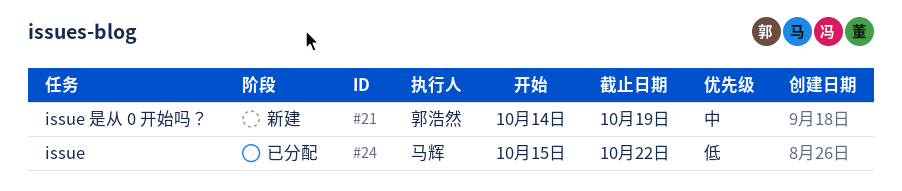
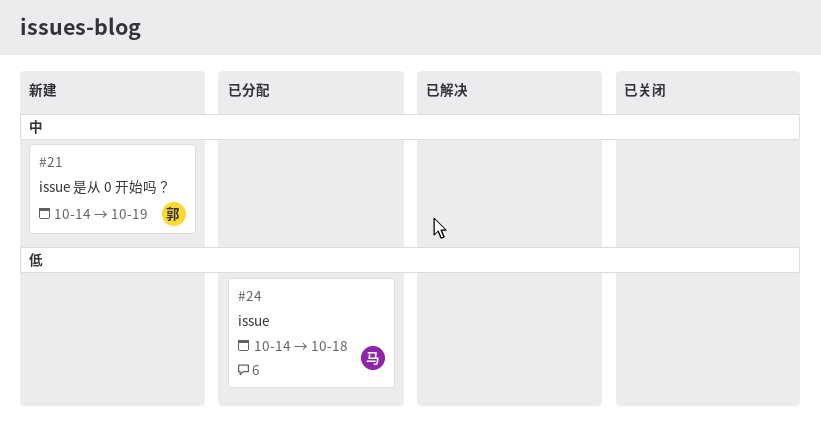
#24, start: Oct 15 -> Oct 14
#24, due: Oct 22 -> Oct 18

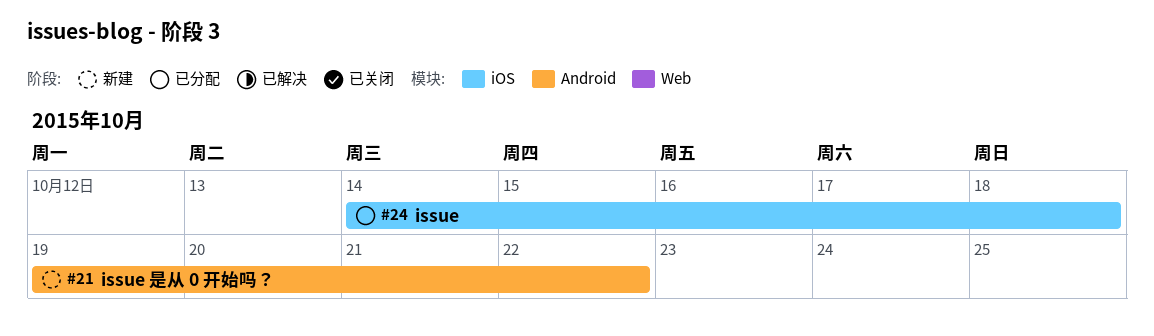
#21, start: Oct 14 -> Oct 19
#21, due: Oct 19 -> Oct 22

